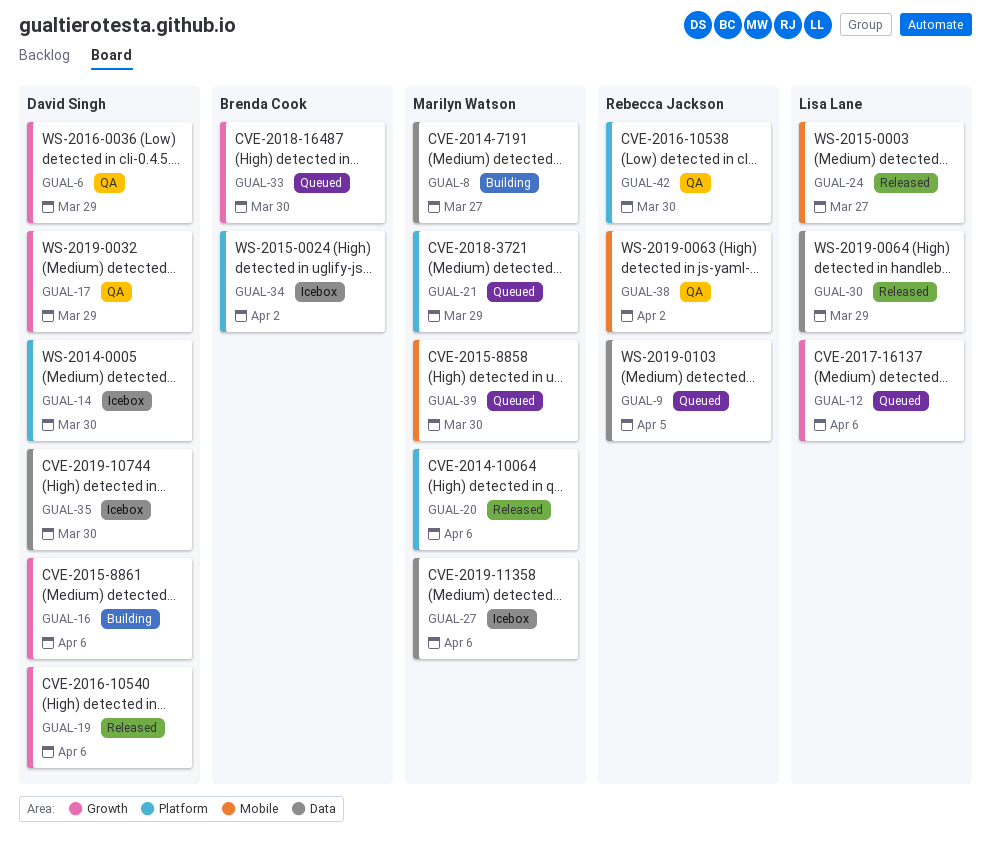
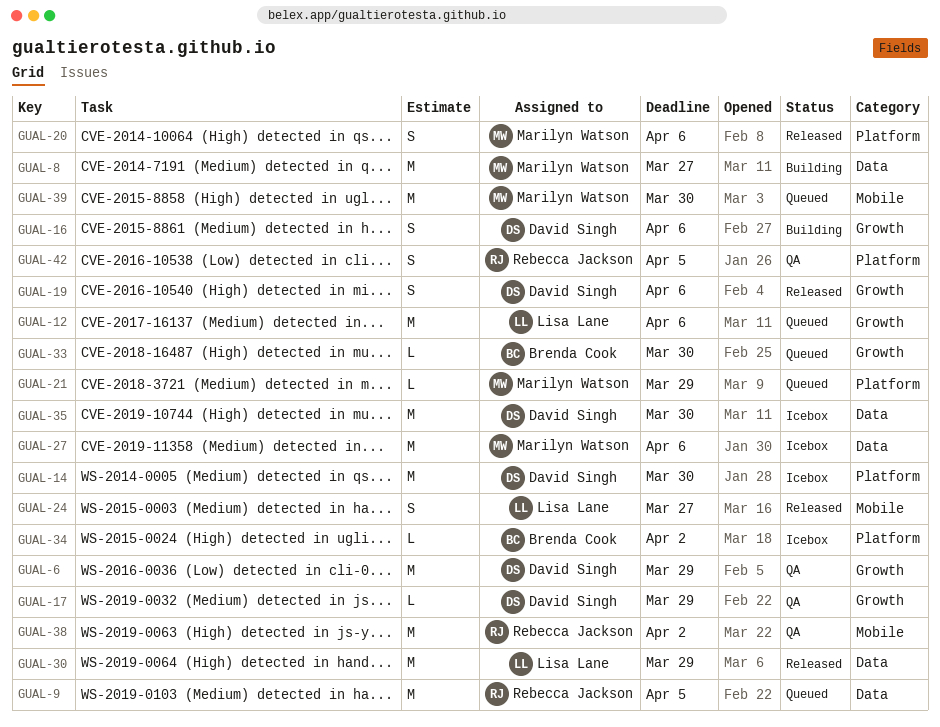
GUAL-42, due: Mar 30 -> Apr 5

